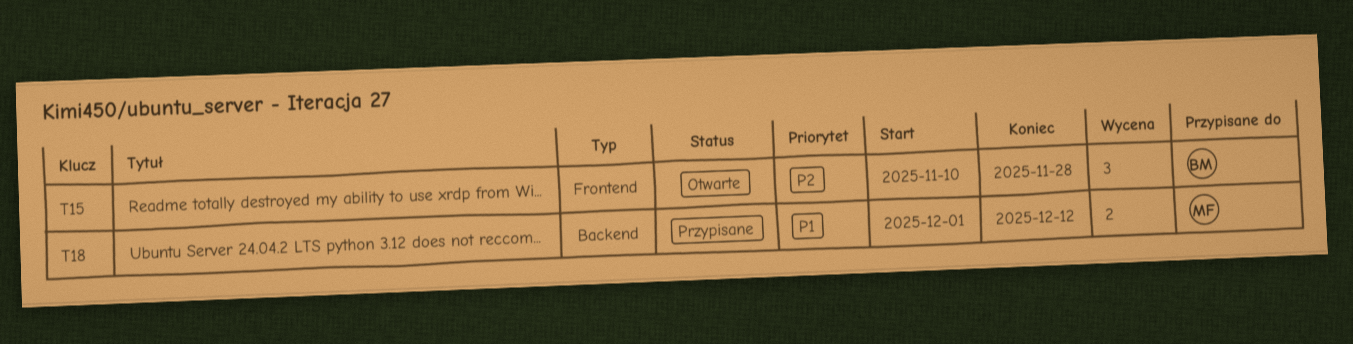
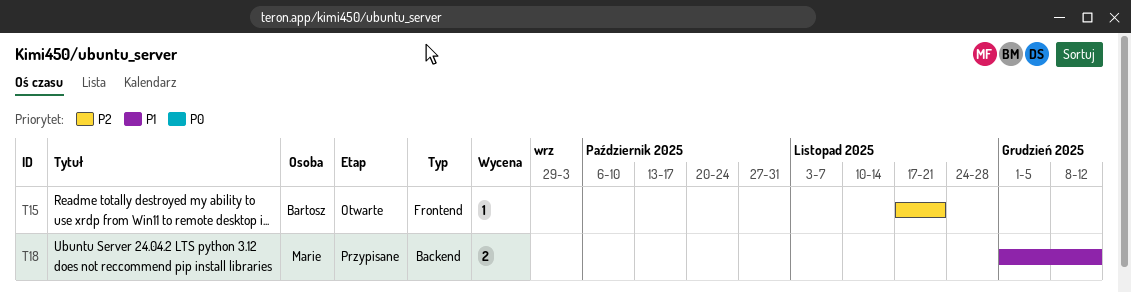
T15, estimate: 3 -> 1
T15, start: Nov 10 -> Nov 17
T15, due: Nov 28 -> Nov 21

